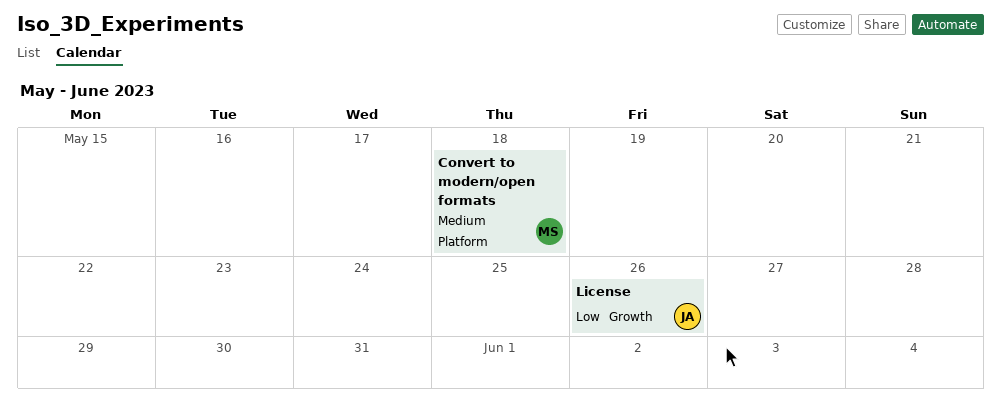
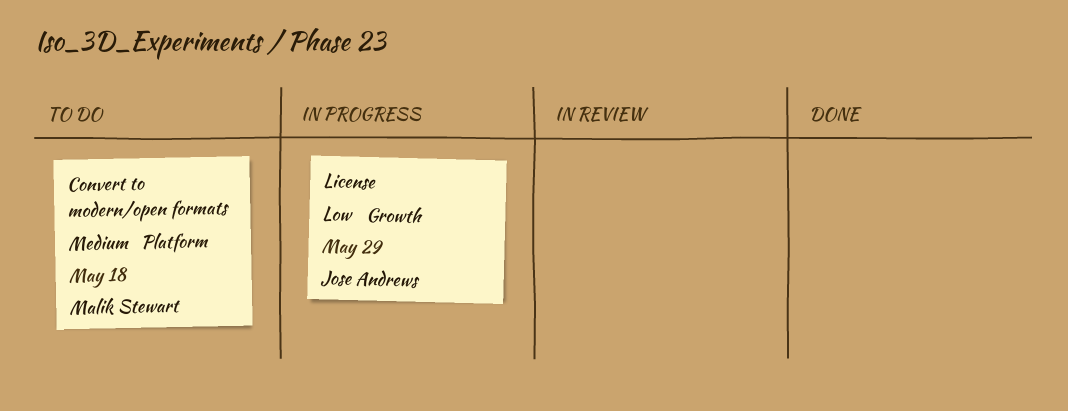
License, due: May 26 -> May 29

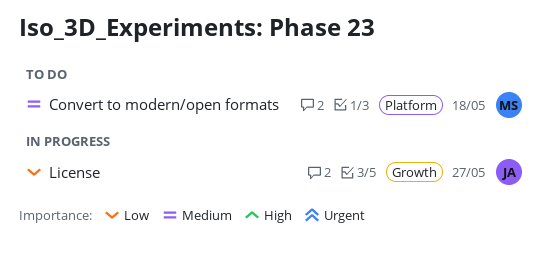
License, due: May 29 -> May 27

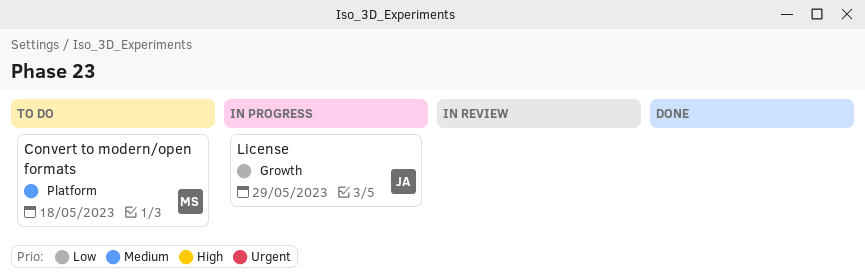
License, due: May 27 -> May 29

